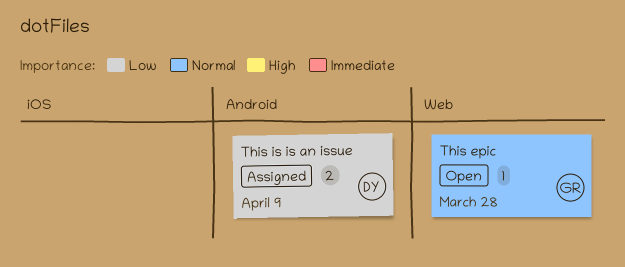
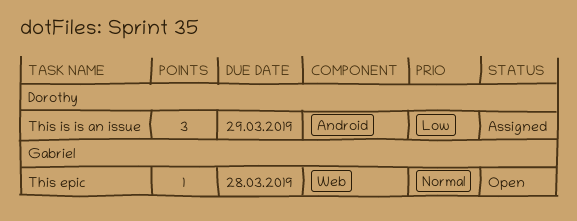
This is is an issue, estimate: 2 -> 3
This is is an issue, due: Apr 9 -> Mar 29

